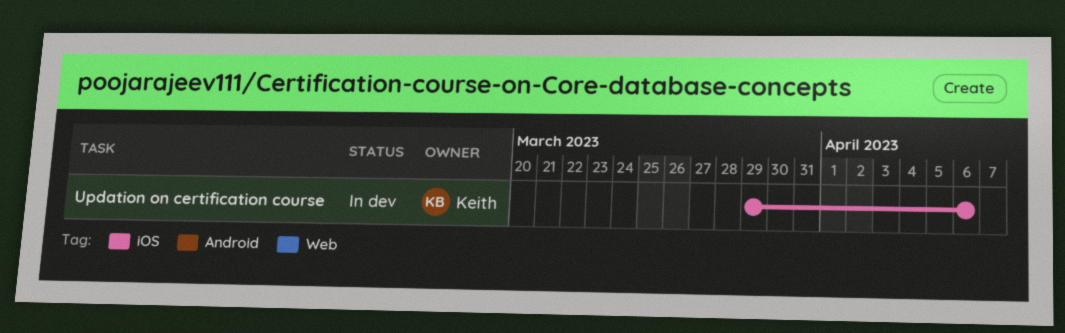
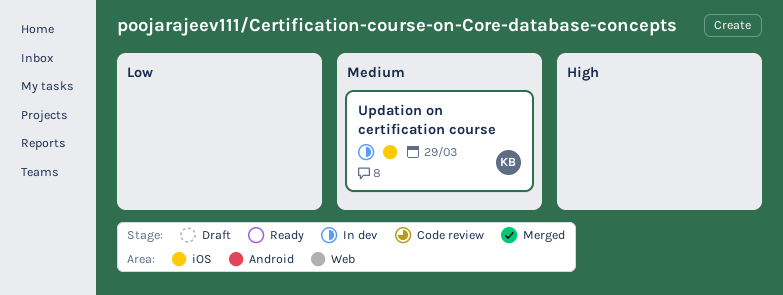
Updation on certification course, due: Apr 6 -> Mar 29

